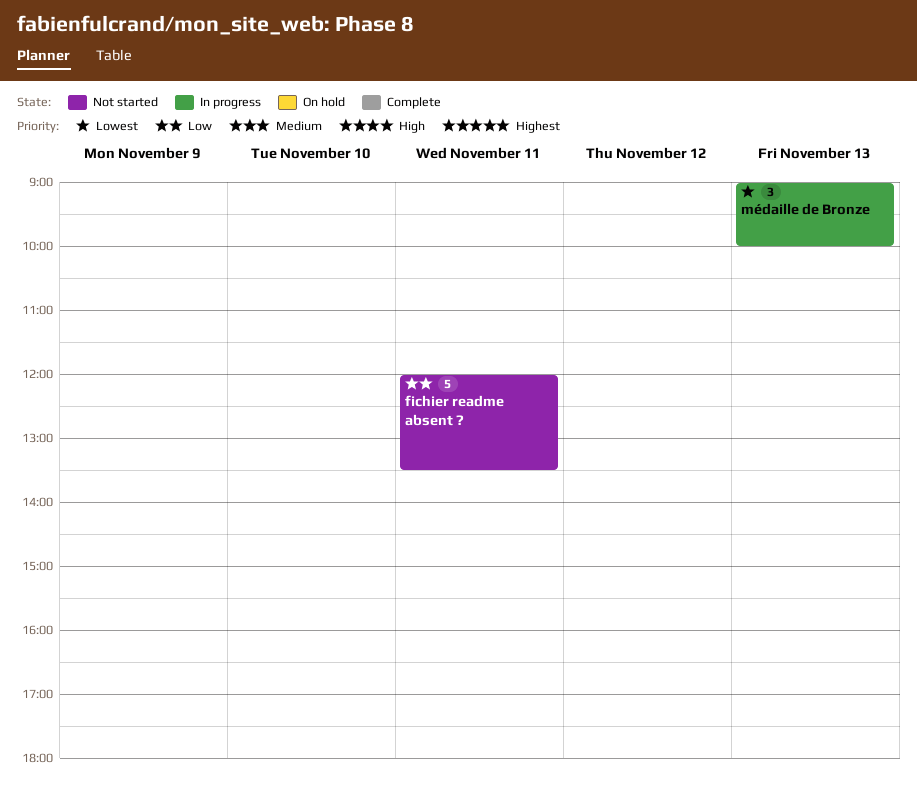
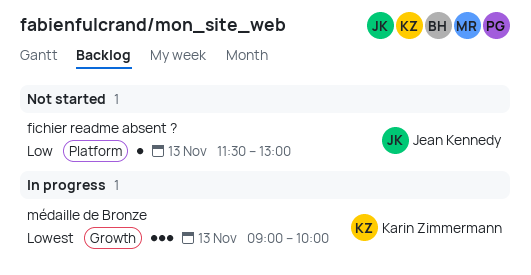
fichier readme absent ?, estimate: 5 -> 1
fichier readme absent ?, day: Nov 11 -> Nov 13
fichier readme absent ?, begins: 12:00 -> 11:30
fichier readme absent ?, ends: 13:30 -> 13:00

